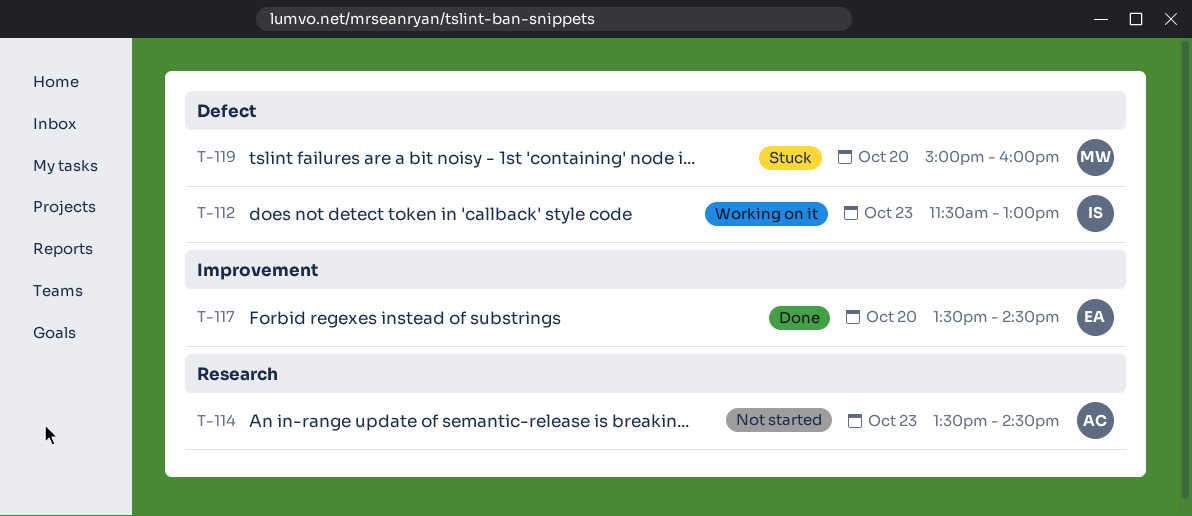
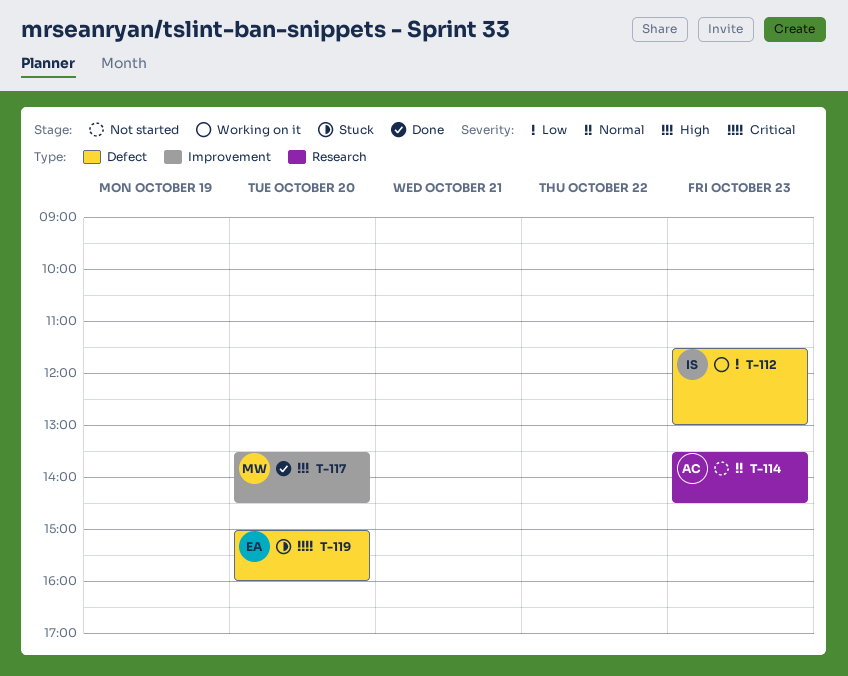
T-117, owner: EA -> MW
T-119, owner: MW -> EA

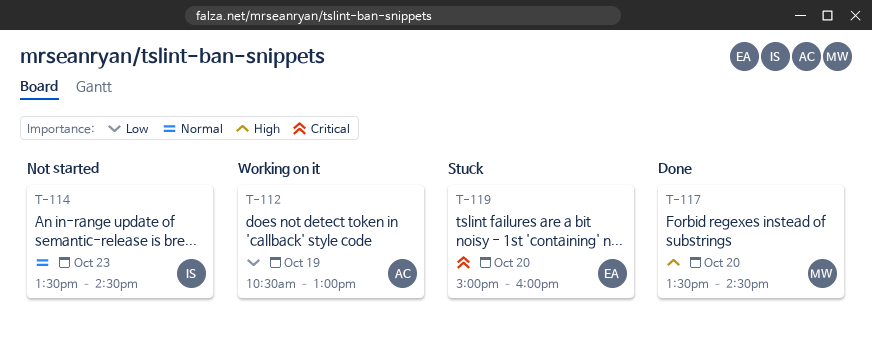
T-112, owner: IS -> AC
T-112, day: Oct 23 -> Oct 19
T-112, begins: 11:30 -> 10:30
T-114, owner: AC -> IS

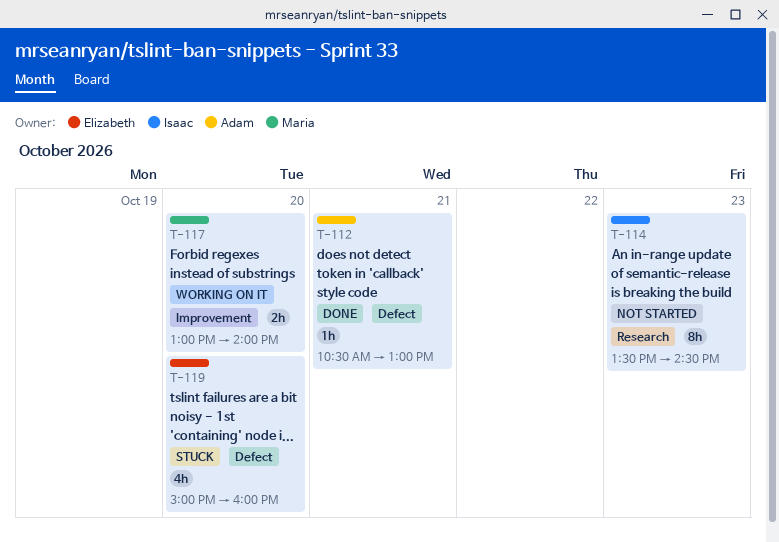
T-112, status: Working on it -> Done
T-112, day: Oct 19 -> Oct 21
T-117, status: Done -> Working on it
T-117, begins: 13:30 -> 13:00
T-117, ends: 14:30 -> 14:00

